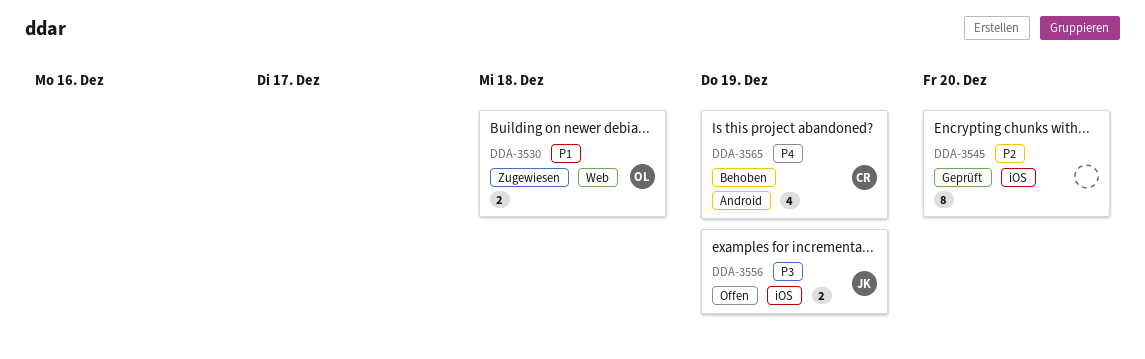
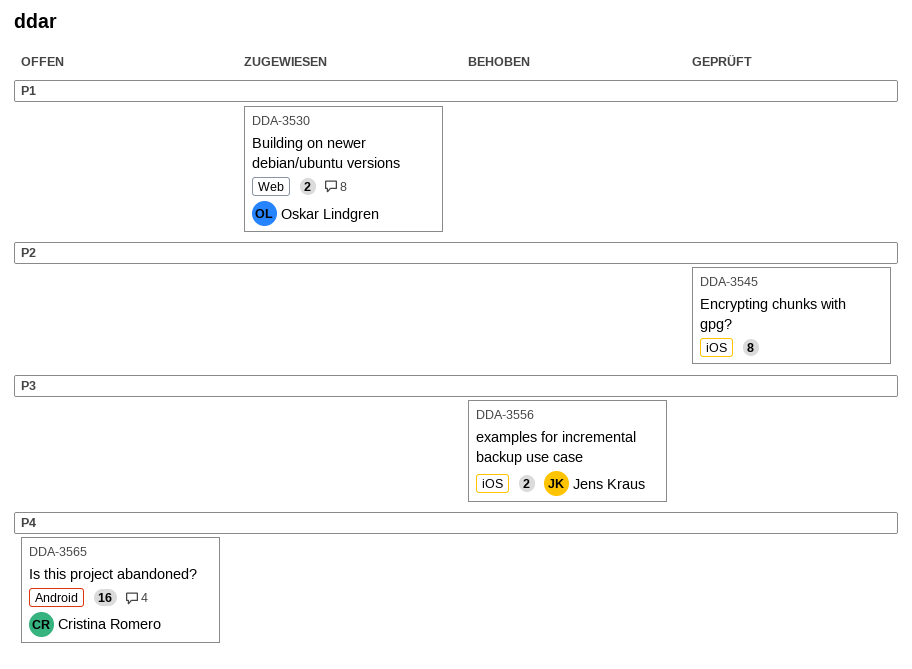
DDA-3556, status: Offen -> Behoben
DDA-3565, status: Behoben -> Offen
DDA-3565, estimate: 4 -> 16

